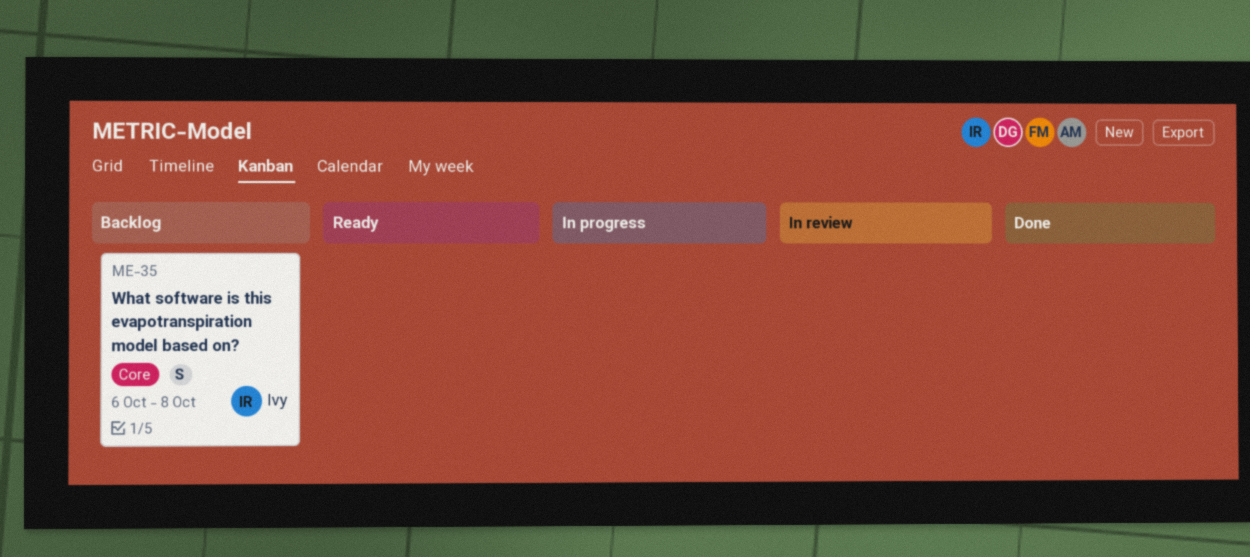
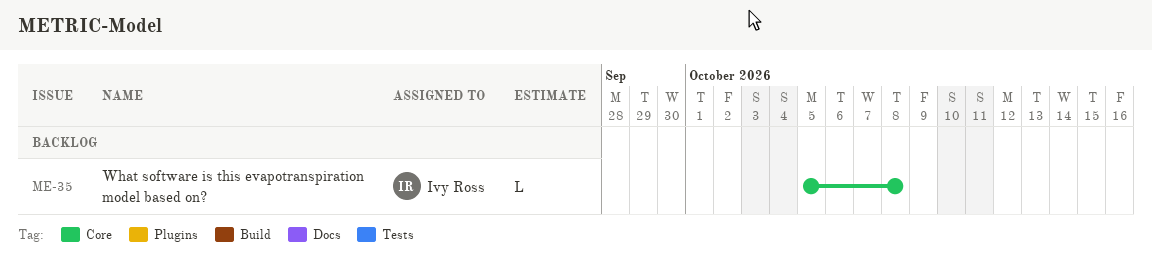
ME-35, estimate: S -> L
ME-35, start: Oct 6 -> Oct 5

